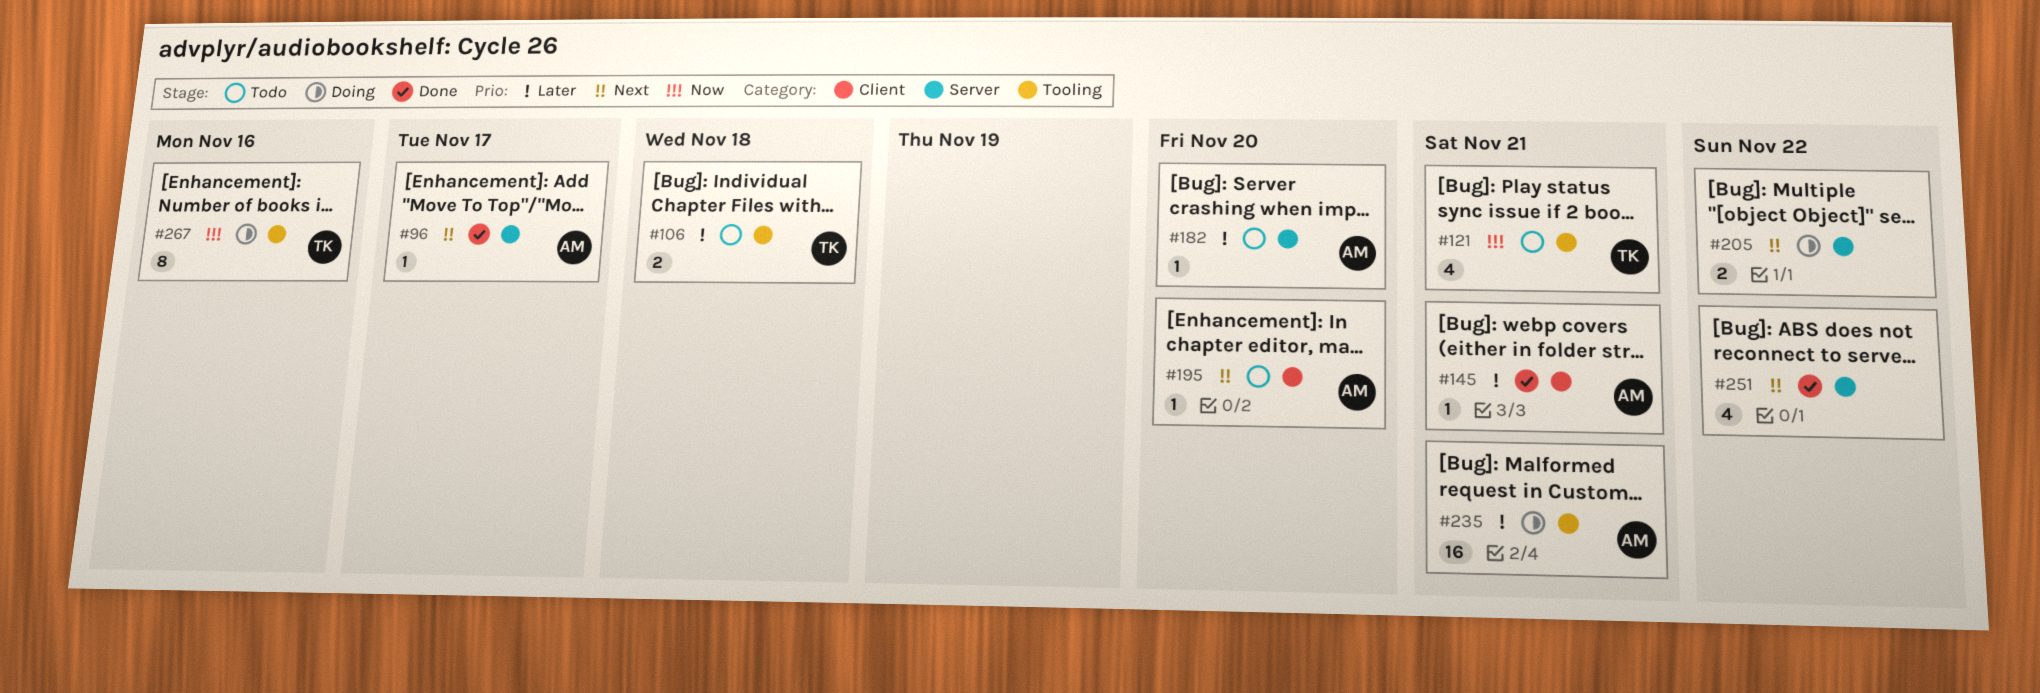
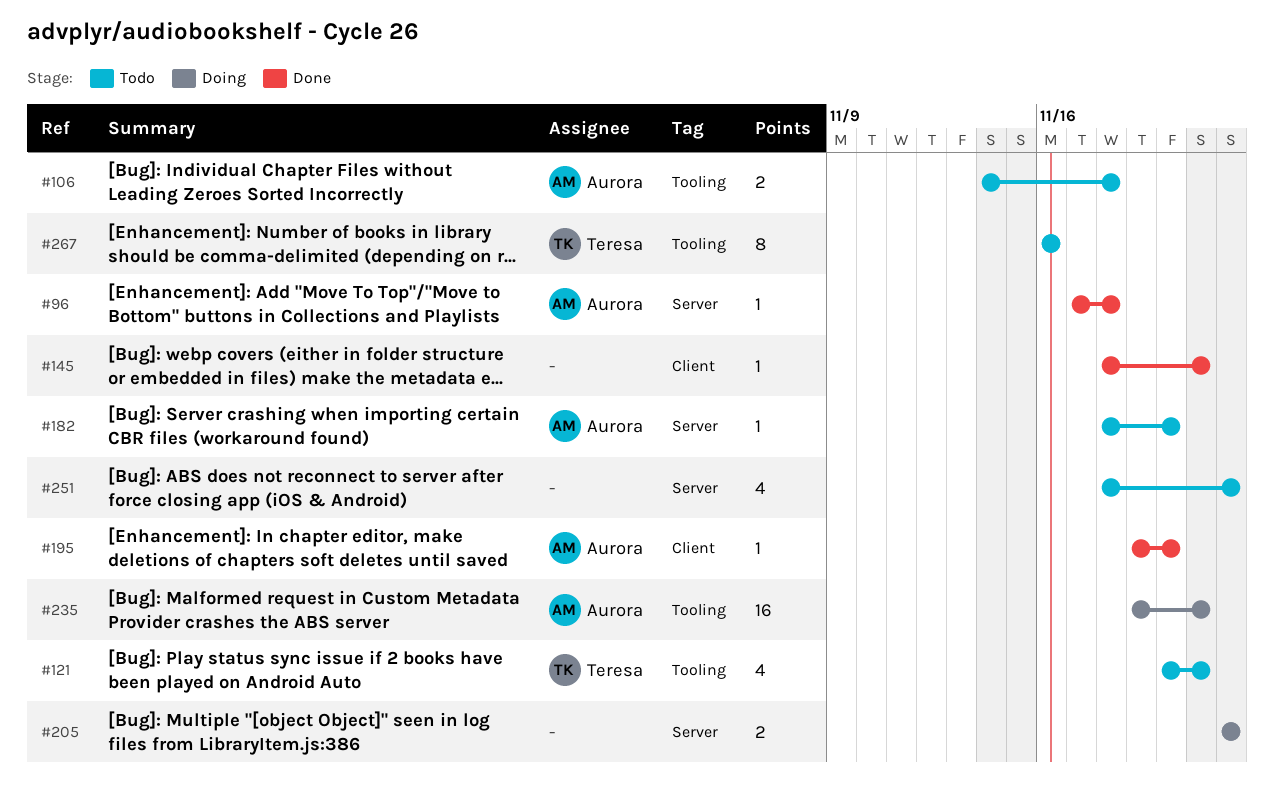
#96, due: Nov 17 -> Nov 18
#106, owner: Teresa -> Aurora
#145, owner: Aurora -> none
#195, status: Todo -> Done
#251, status: Done -> Todo
#267, status: Doing -> Todo

